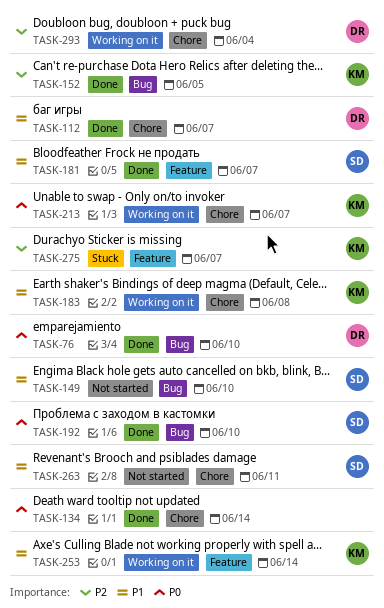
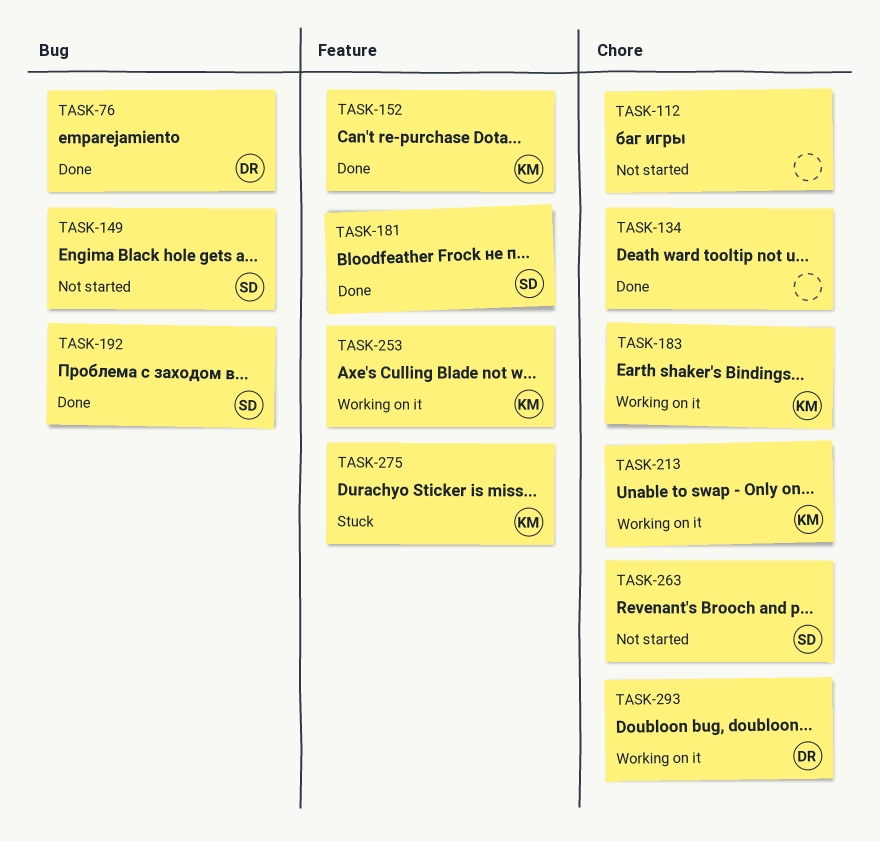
TASK-112, status: Done -> Not started
TASK-112, owner: DR -> none
TASK-152, label: Bug -> Feature

